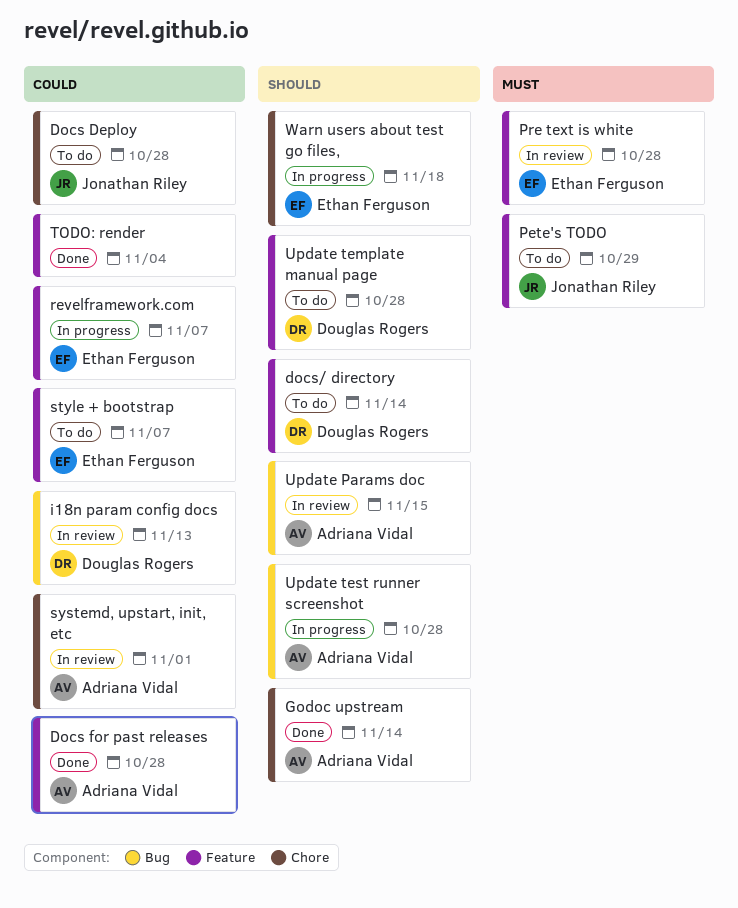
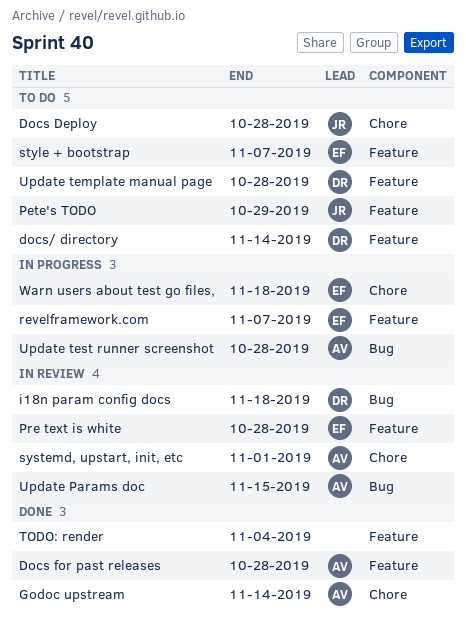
i18n param config docs, due: Nov 13 -> Nov 18

